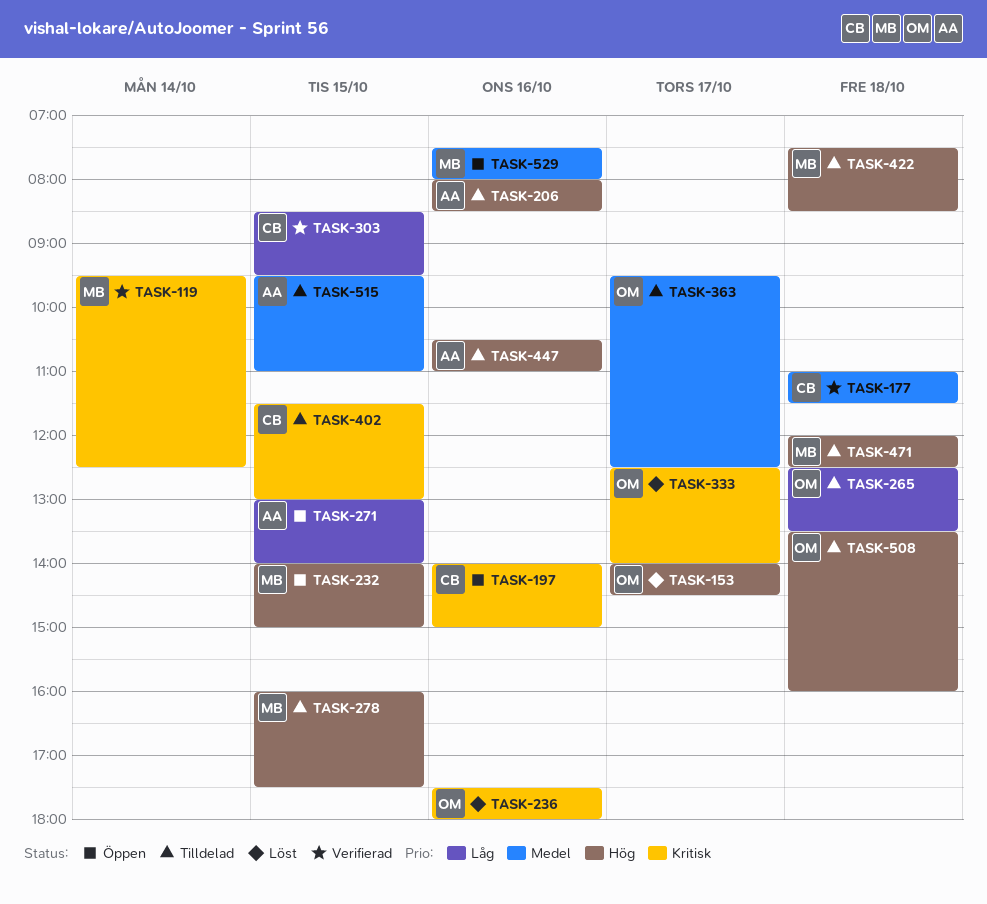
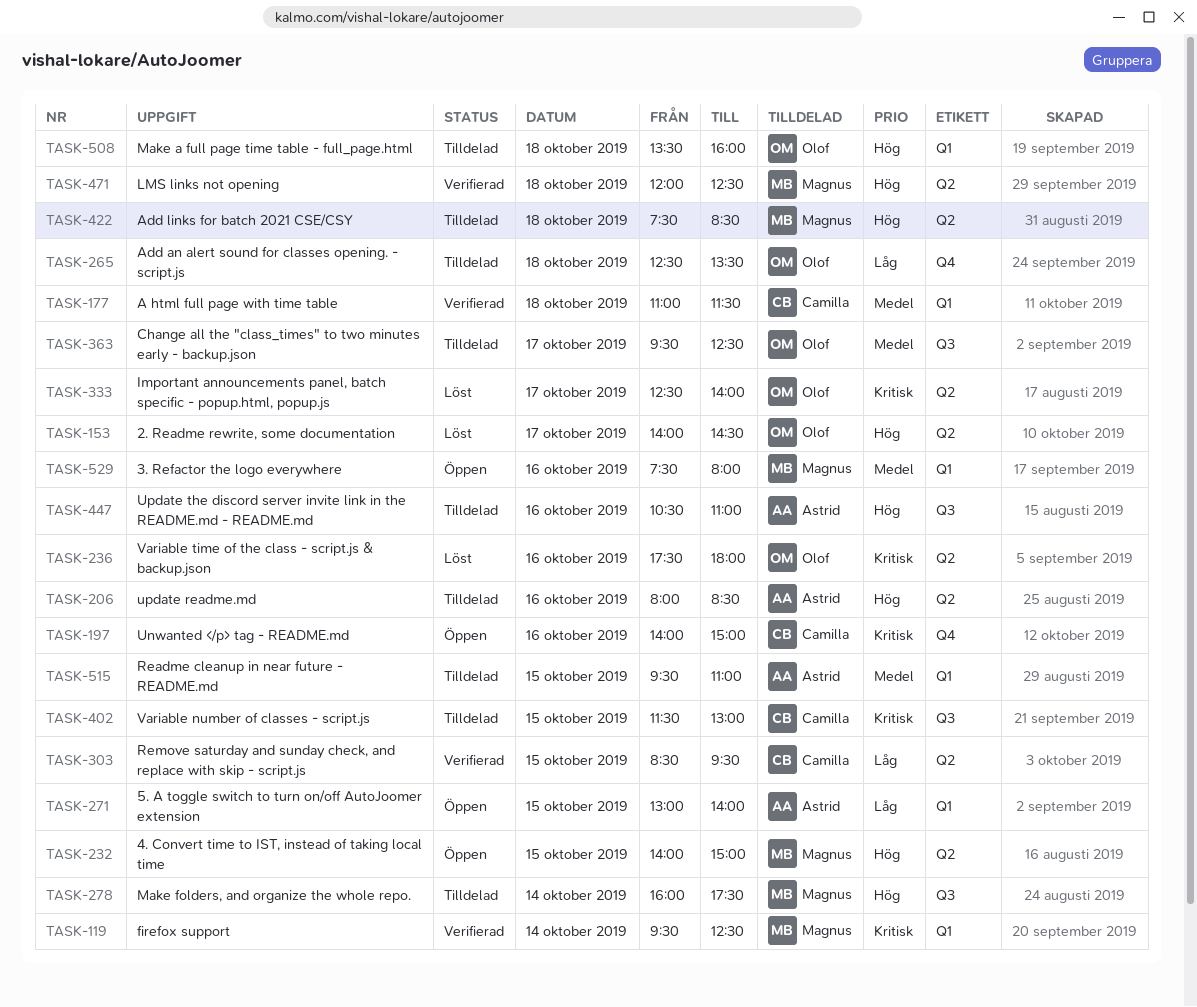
TASK-278, day: Oct 15 -> Oct 14
TASK-471, status: Tilldelad -> Verifierad

